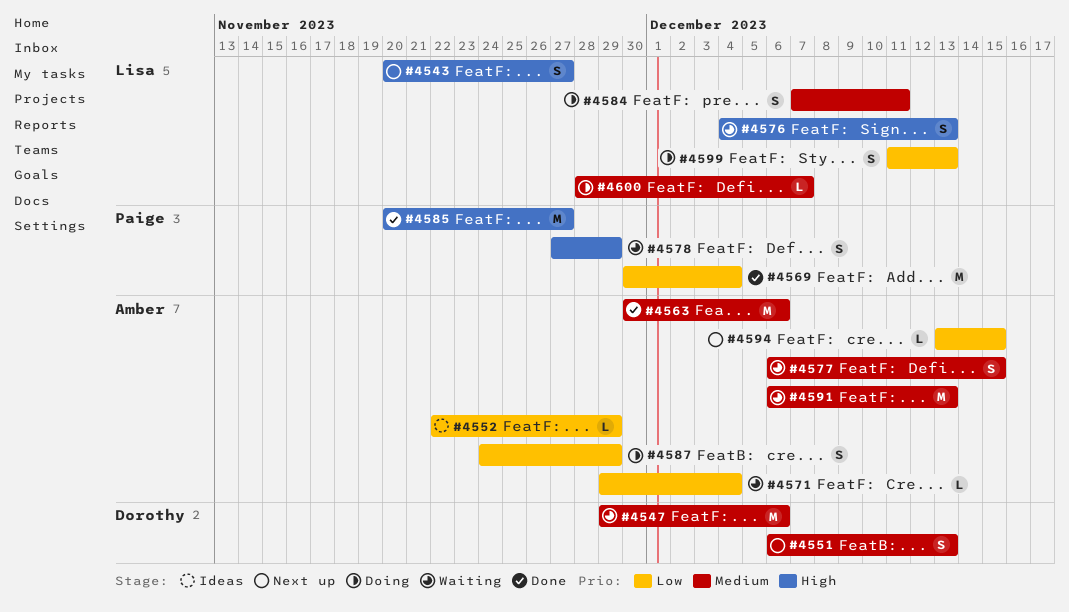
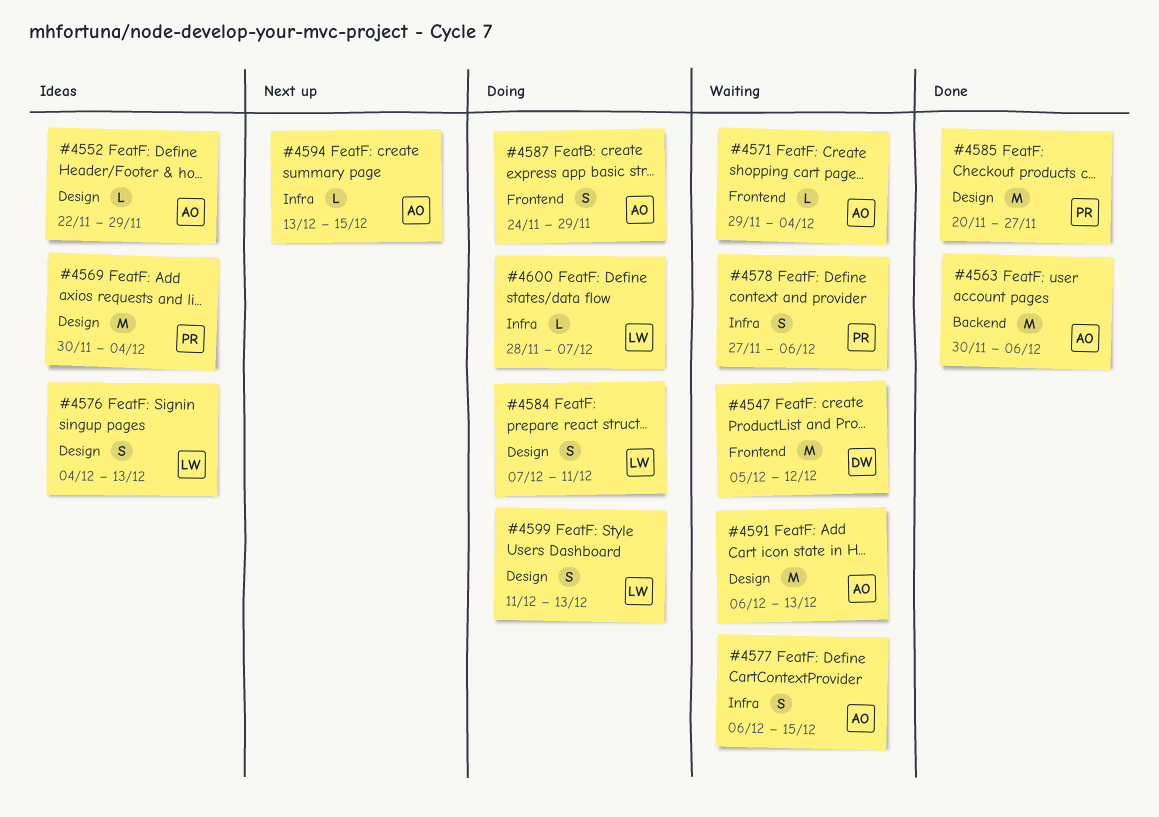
#4543: present -> none
#4547, start: Nov 29 -> Dec 5
#4547, due: Dec 6 -> Dec 12
#4551: present -> none
#4569, status: Done -> Ideas
#4576, status: Waiting -> Ideas
#4578, due: Nov 29 -> Dec 6

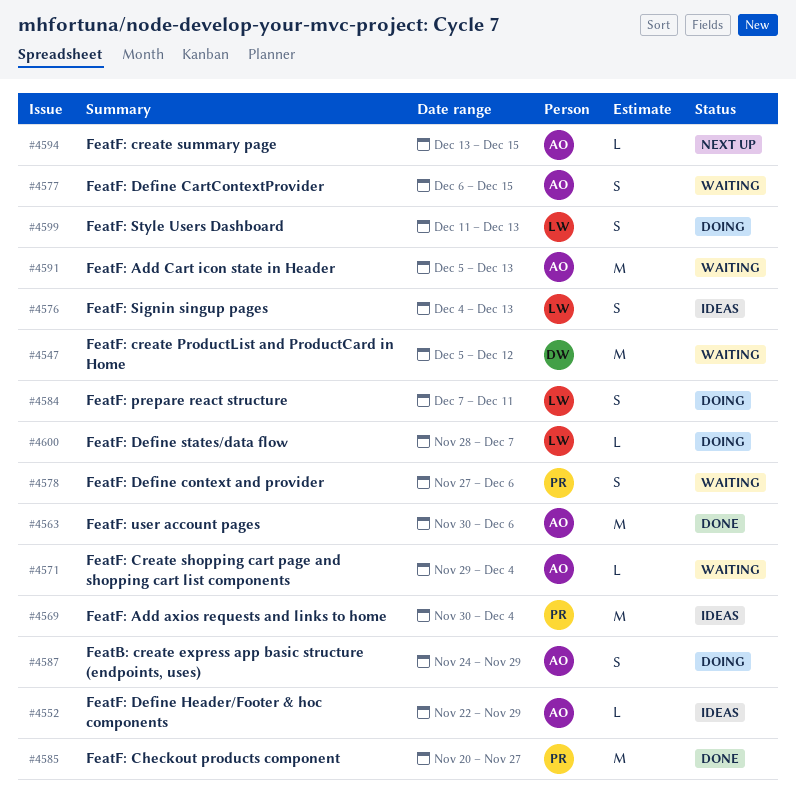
#4591, start: Dec 6 -> Dec 5

